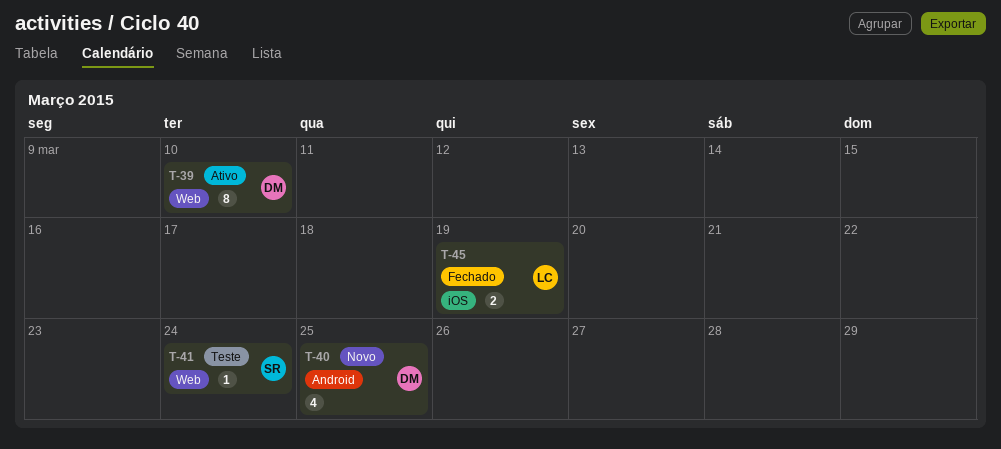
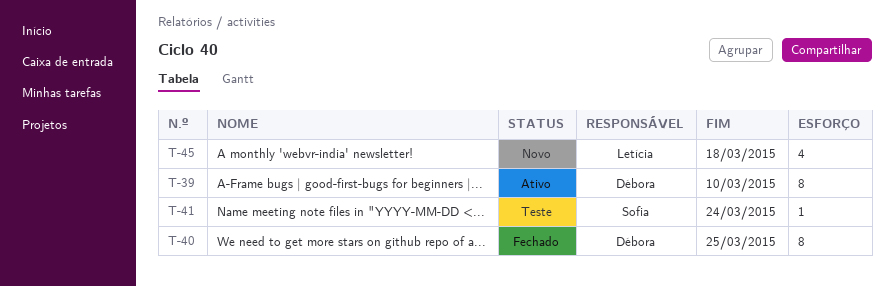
T-40, status: Novo -> Fechado
T-40, estimate: 4 -> 8
T-45, status: Fechado -> Novo
T-45, estimate: 2 -> 4
T-45, due: Mar 19 -> Mar 18

